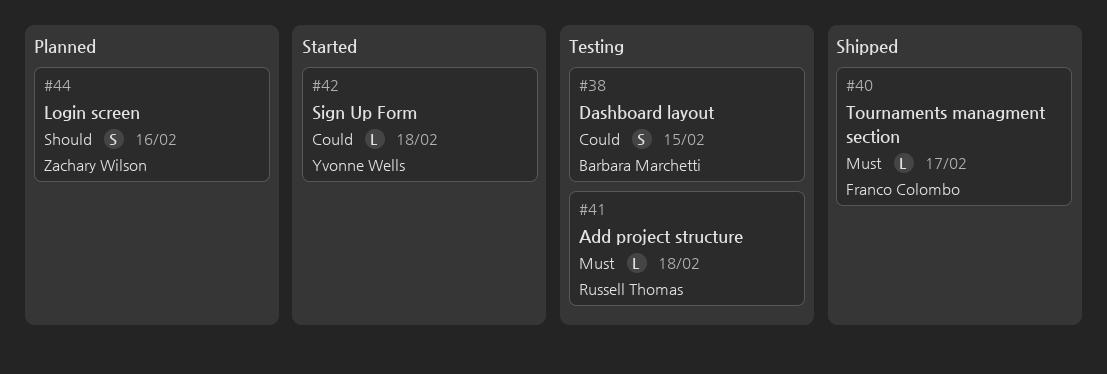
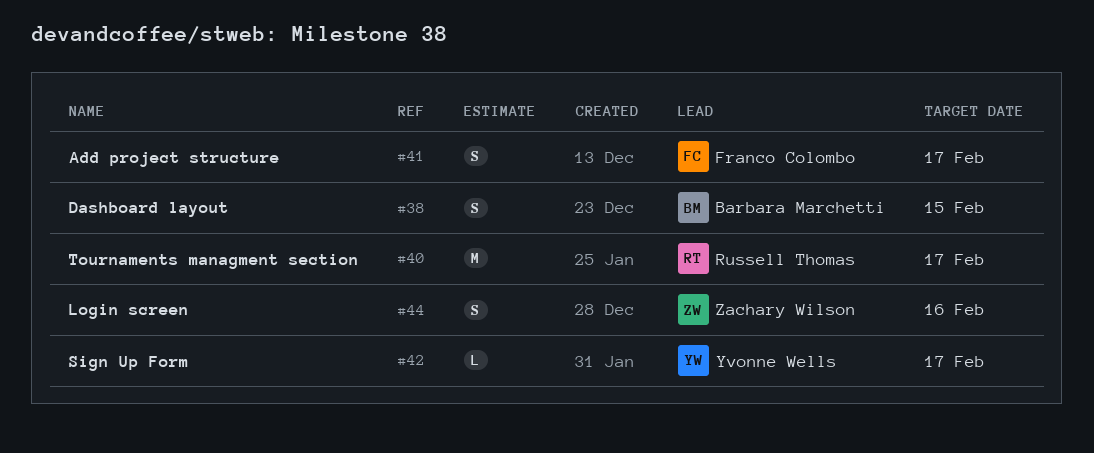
#40, owner: Franco Colombo -> Russell Thomas
#40, estimate: L -> M
#41, owner: Russell Thomas -> Franco Colombo
#41, estimate: L -> S
#41, due: Feb 18 -> Feb 17
#42, due: Feb 18 -> Feb 17

